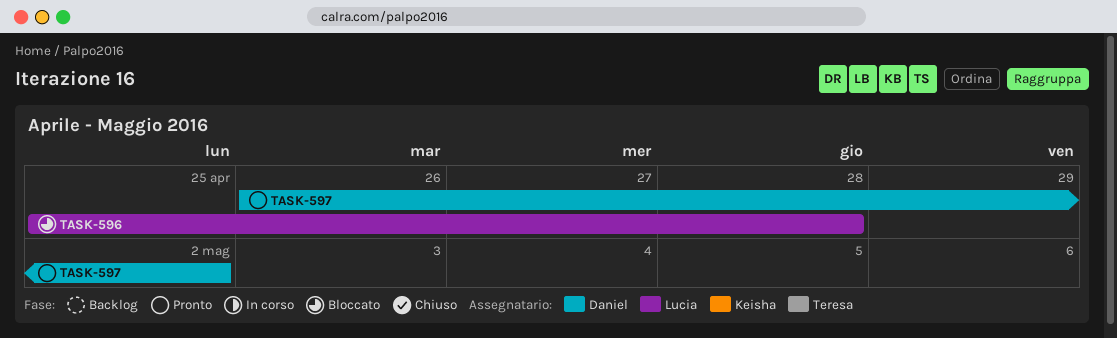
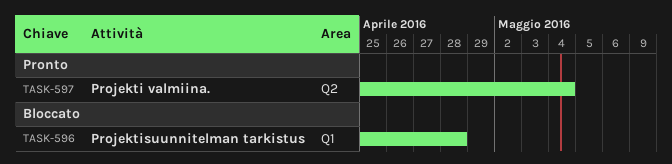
TASK-597, start: Apr 26 -> Apr 25
TASK-597, due: May 2 -> May 4

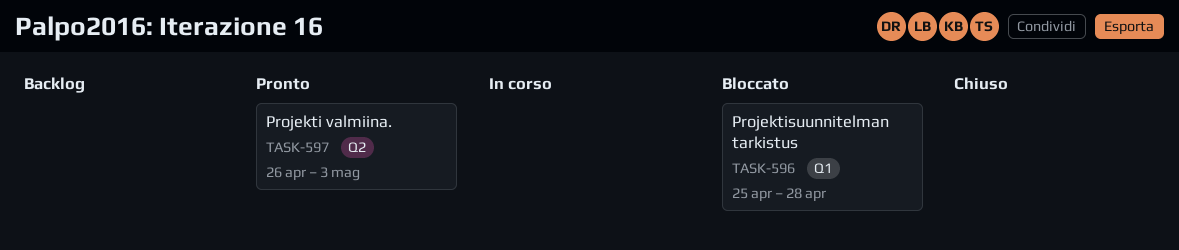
TASK-597, start: Apr 25 -> Apr 26
TASK-597, due: May 4 -> May 3

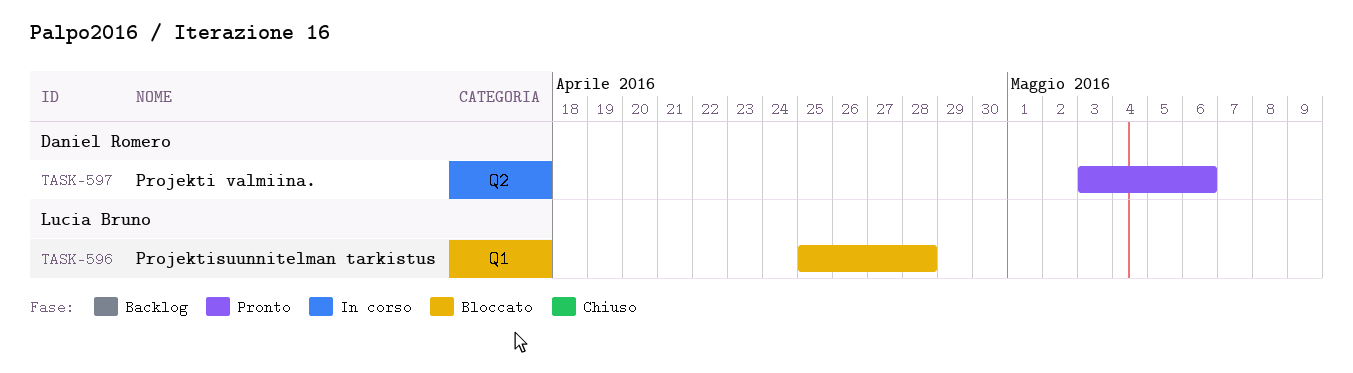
TASK-597, start: Apr 26 -> May 3
TASK-597, due: May 3 -> May 6

